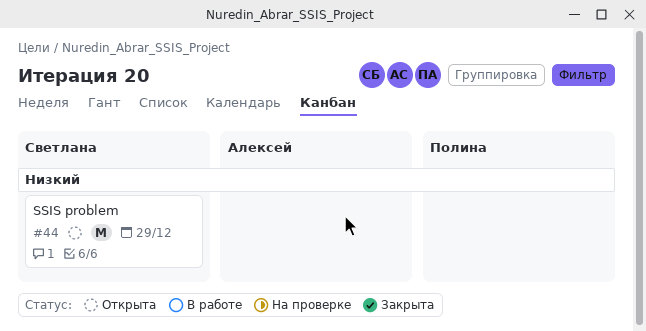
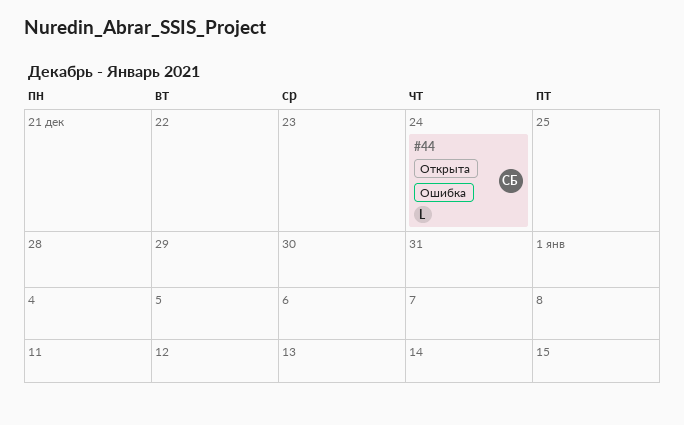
#44, estimate: M -> L
#44, due: Dec 29 -> Dec 24

